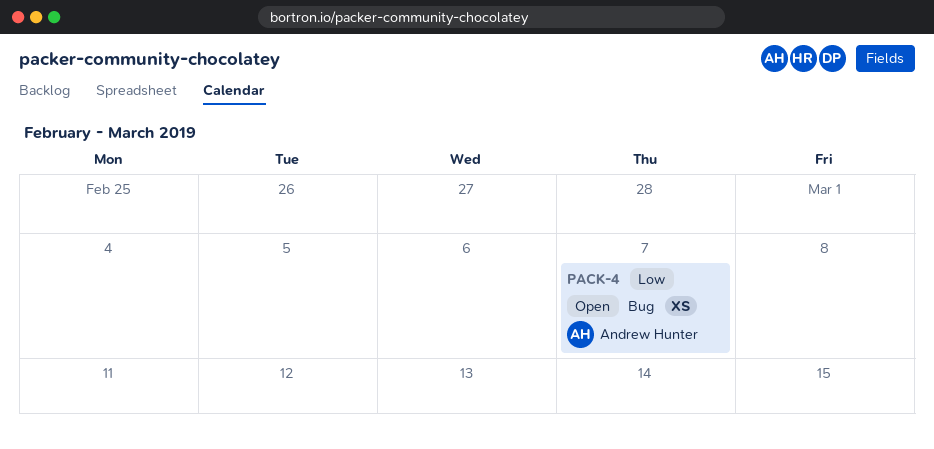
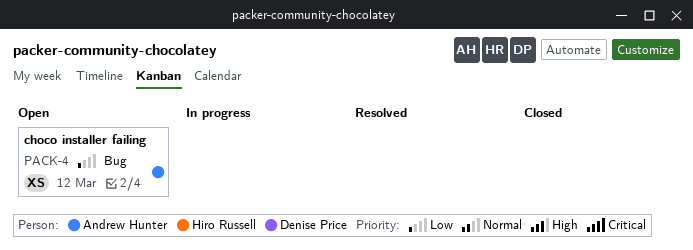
PACK-4, due: Mar 7 -> Mar 12

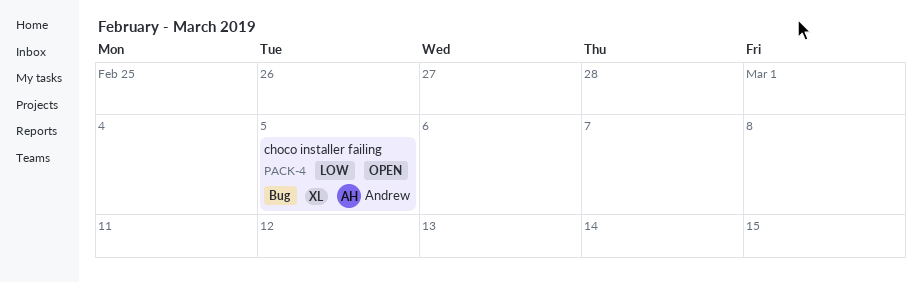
PACK-4, estimate: XS -> XL
PACK-4, due: Mar 12 -> Mar 5

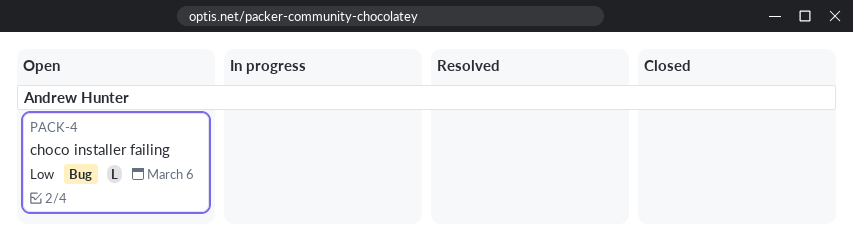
PACK-4, estimate: XL -> L
PACK-4, due: Mar 5 -> Mar 6

